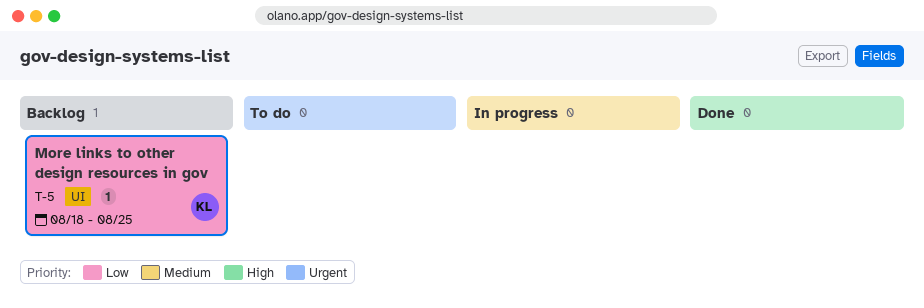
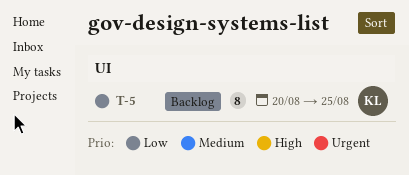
T-5, estimate: 1 -> 8
T-5, start: Aug 18 -> Aug 20

